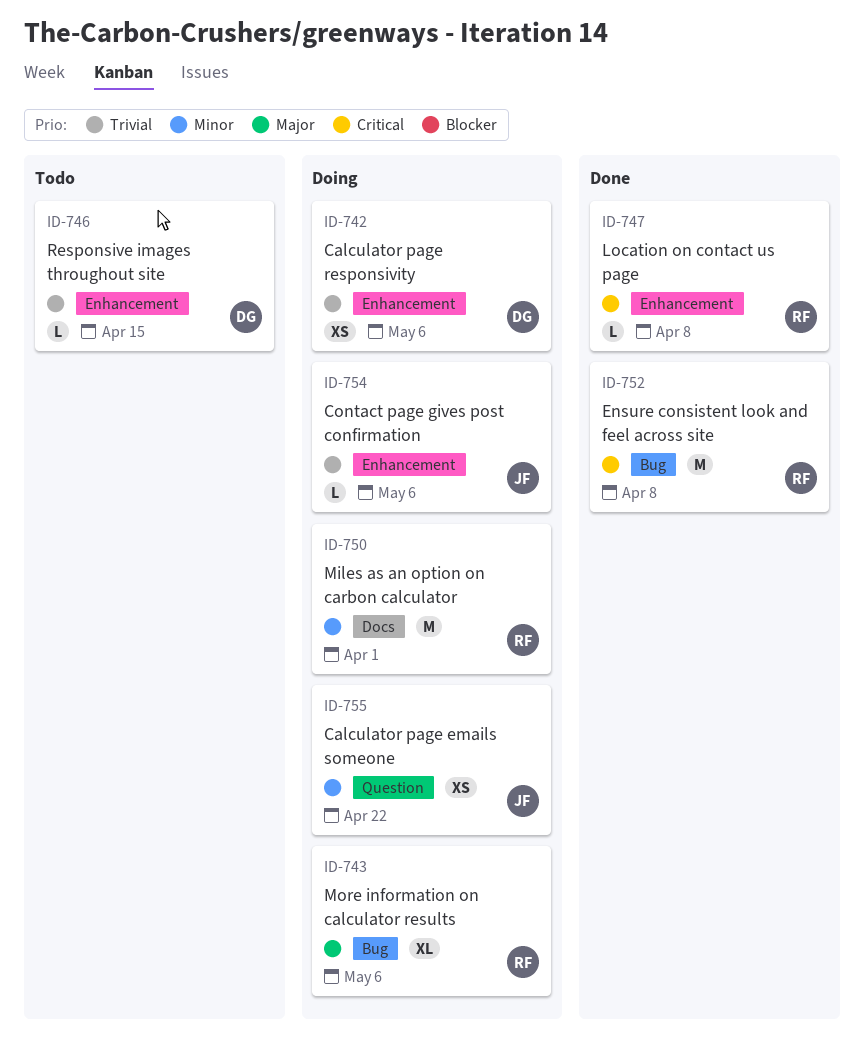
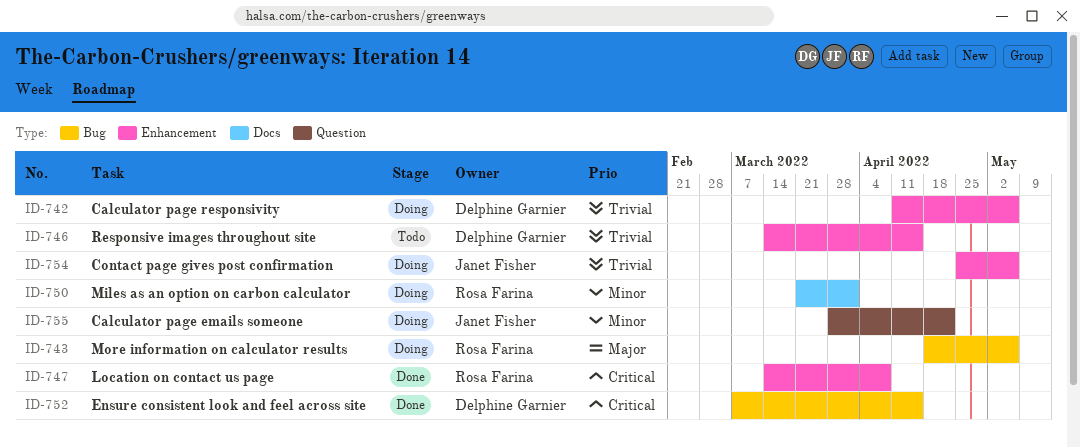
ID-752, owner: Rosa Farina -> Delphine Garnier
ID-752, due: Apr 8 -> Apr 15

